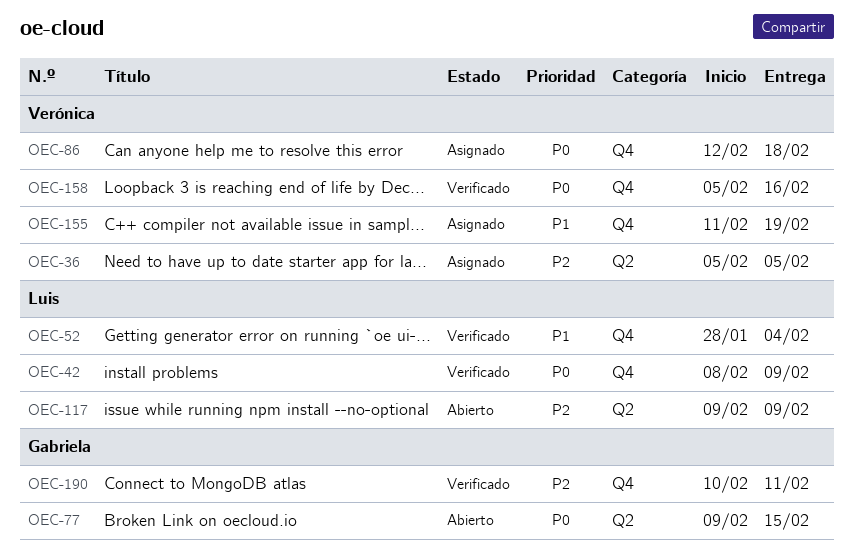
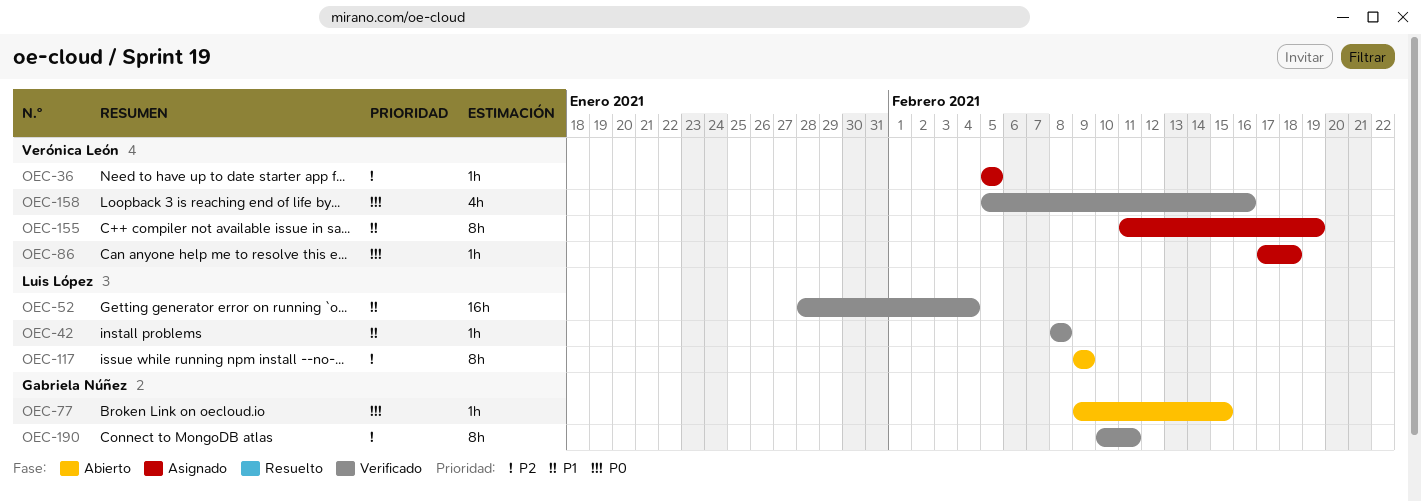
OEC-42, priority: P0 -> P1
OEC-42, due: Feb 9 -> Feb 8
OEC-86, start: Feb 12 -> Feb 17

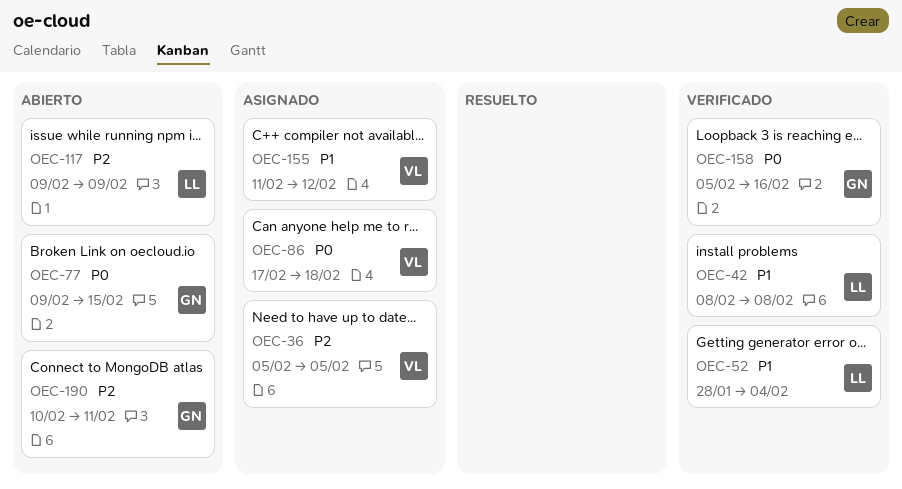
OEC-155, due: Feb 19 -> Feb 12
OEC-158, owner: Verónica León -> Gabriela Núñez
OEC-190, status: Verificado -> Abierto

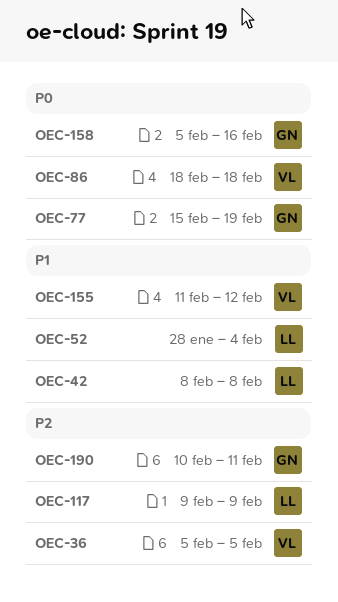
OEC-77, start: Feb 9 -> Feb 15
OEC-77, due: Feb 15 -> Feb 19
OEC-86, start: Feb 17 -> Feb 18

